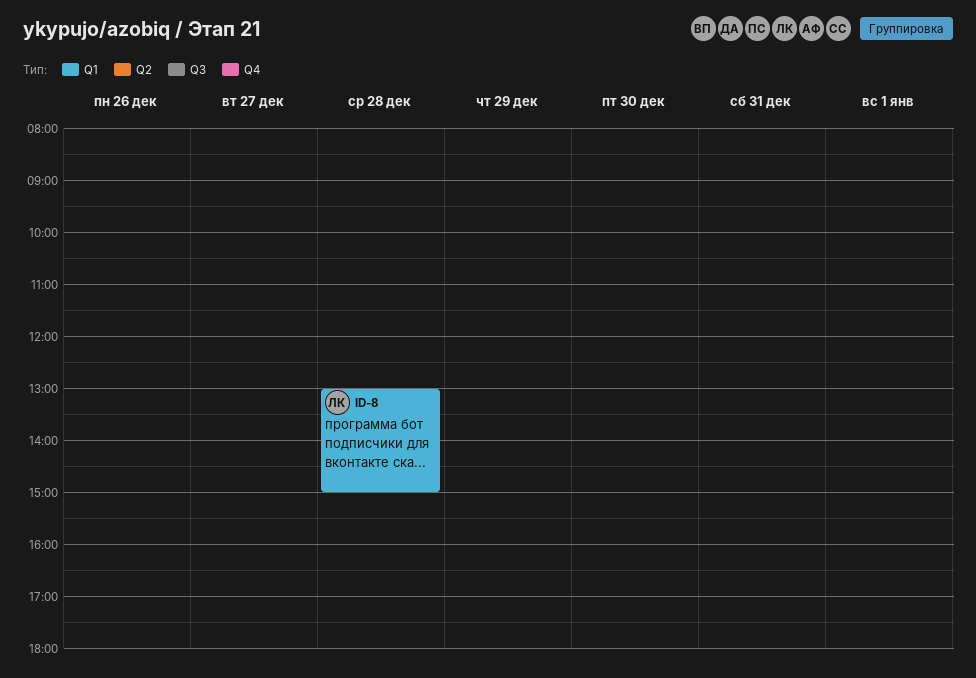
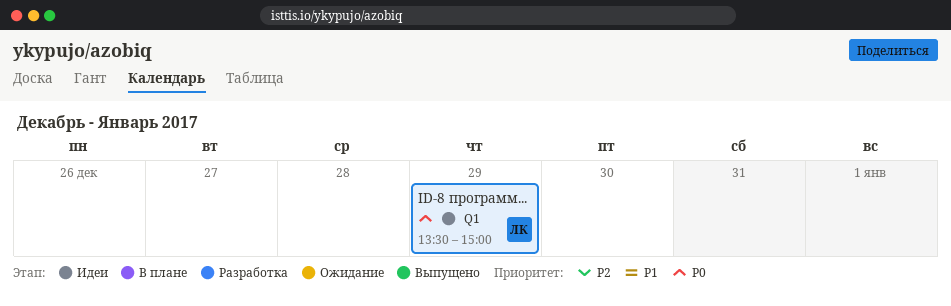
ID-8, day: Dec 28 -> Dec 29
ID-8, begins: 13:00 -> 13:30

